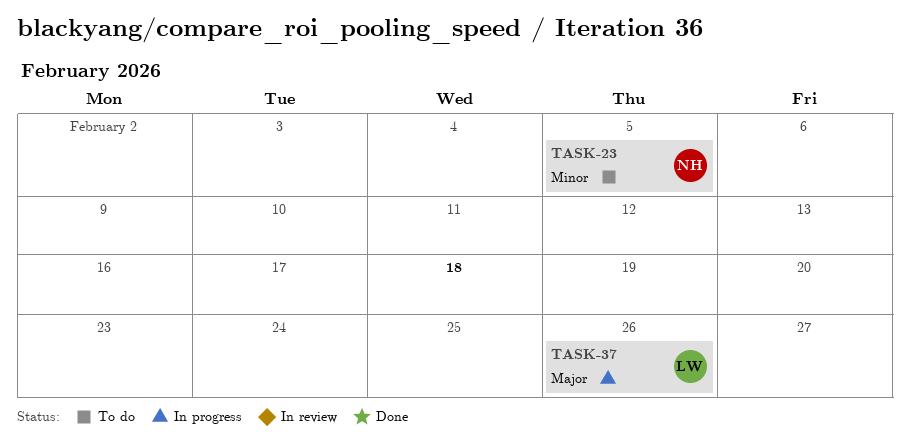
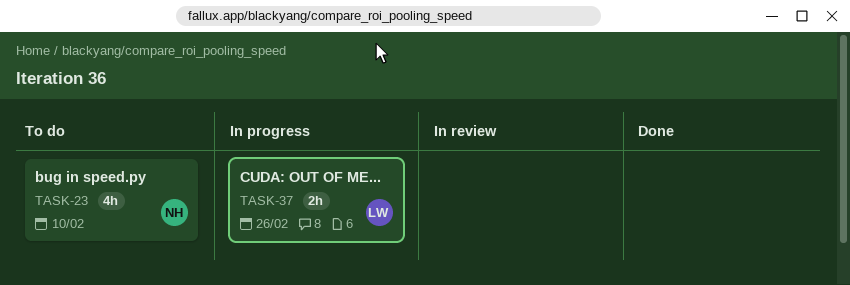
TASK-23, due: Feb 5 -> Feb 10

